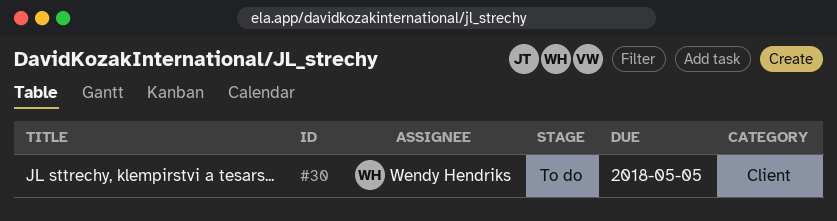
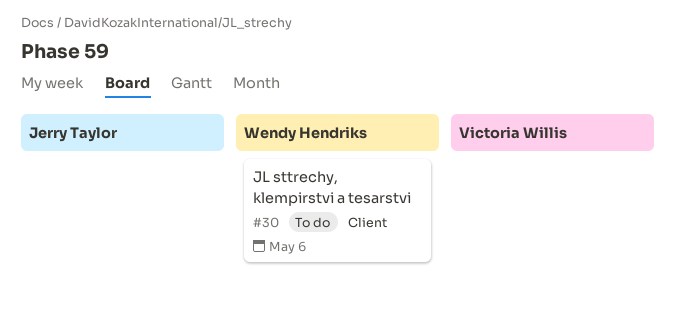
#30, due: May 5 -> May 6

